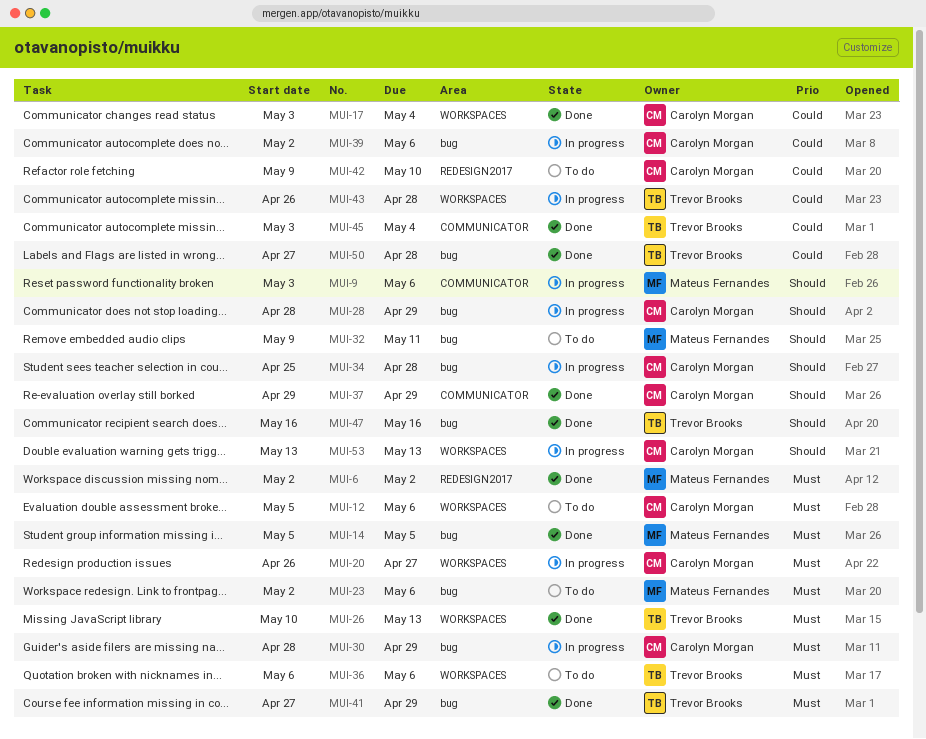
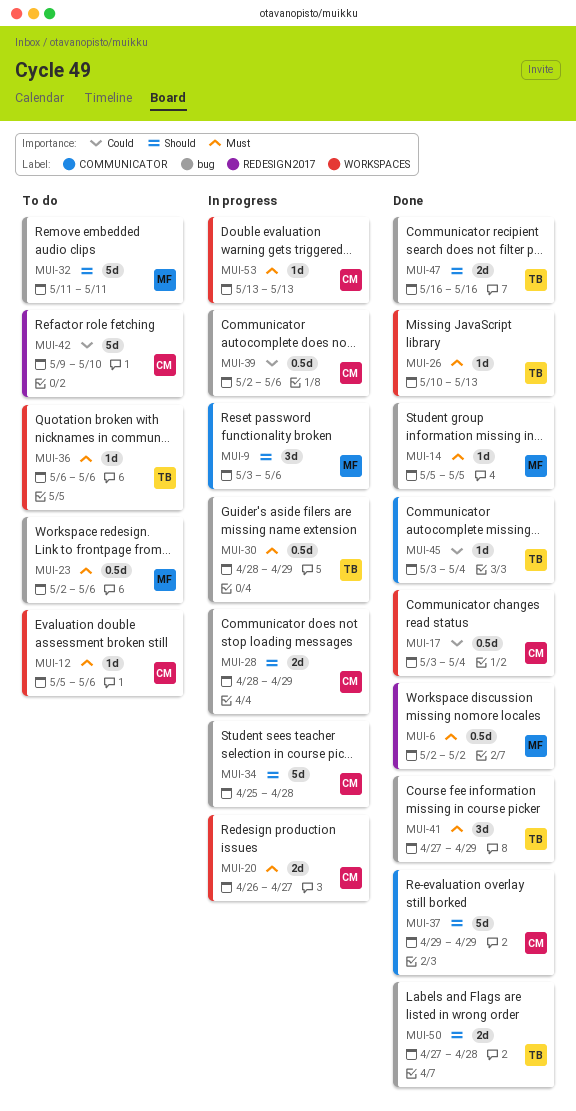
MUI-30, owner: Carolyn Morgan -> Trevor Brooks
MUI-32, start: May 9 -> May 11
MUI-43: present -> none
MUI-50, priority: Could -> Should
MUI-53, priority: Should -> Must

